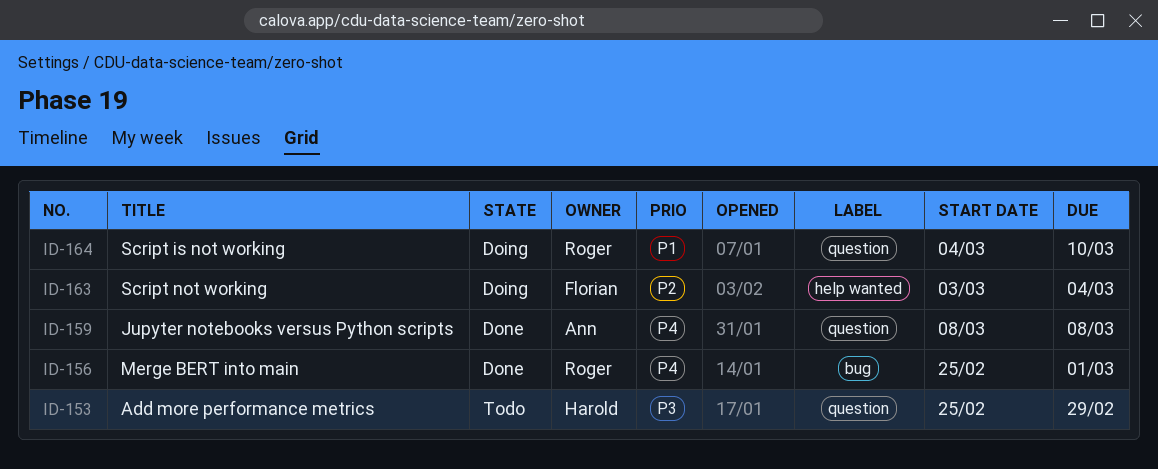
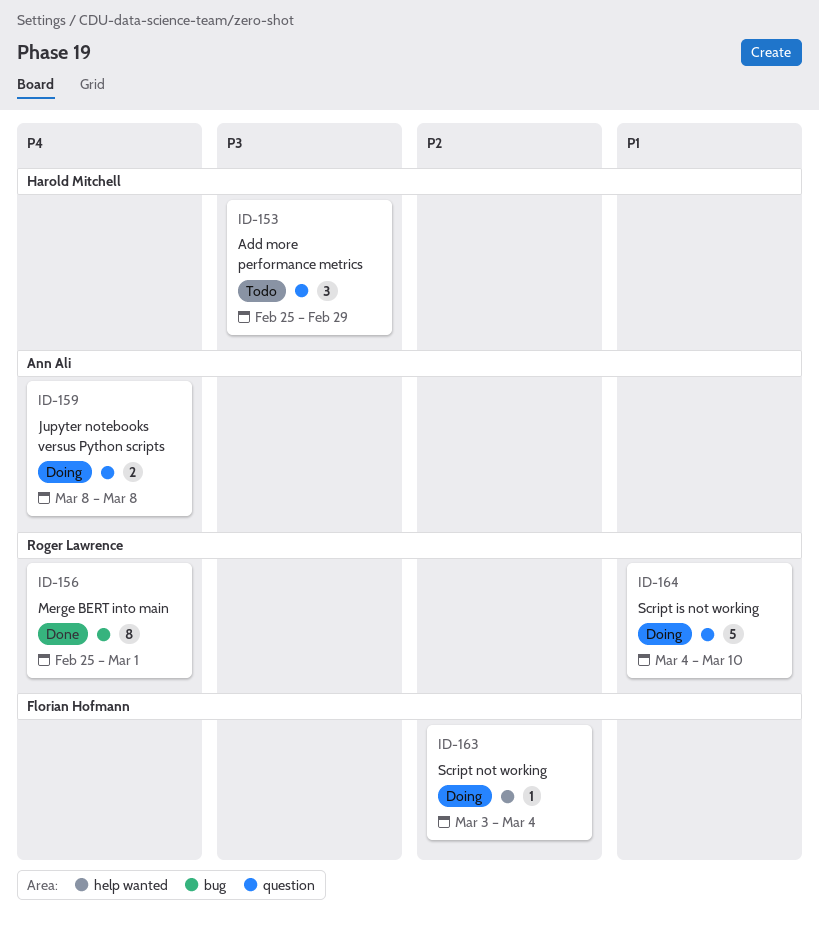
ID-159, status: Done -> Doing

